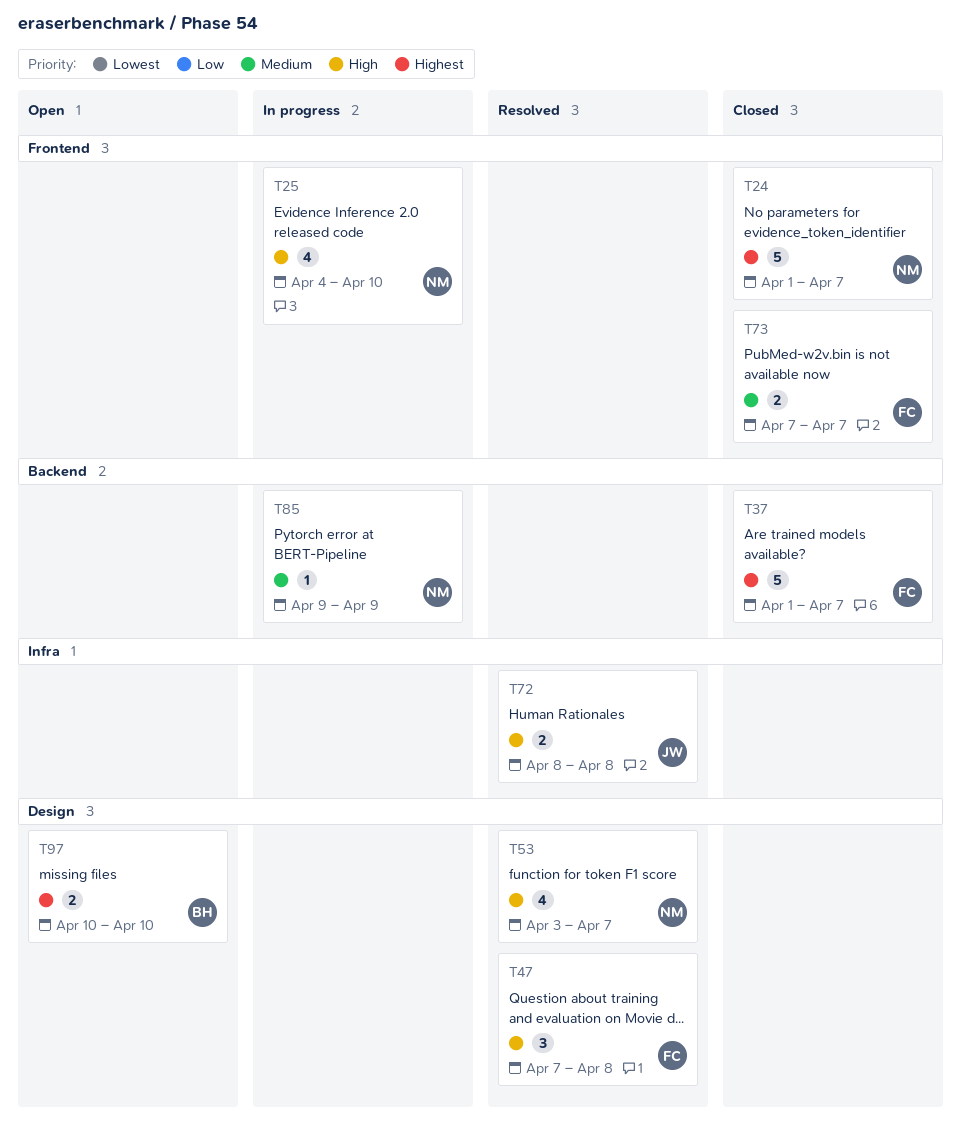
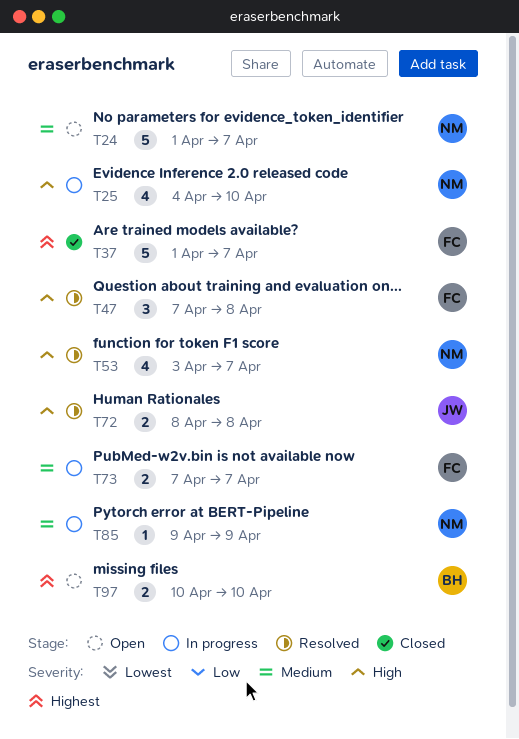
T24, status: Closed -> Open
T24, priority: Highest -> Medium
T73, status: Closed -> In progress

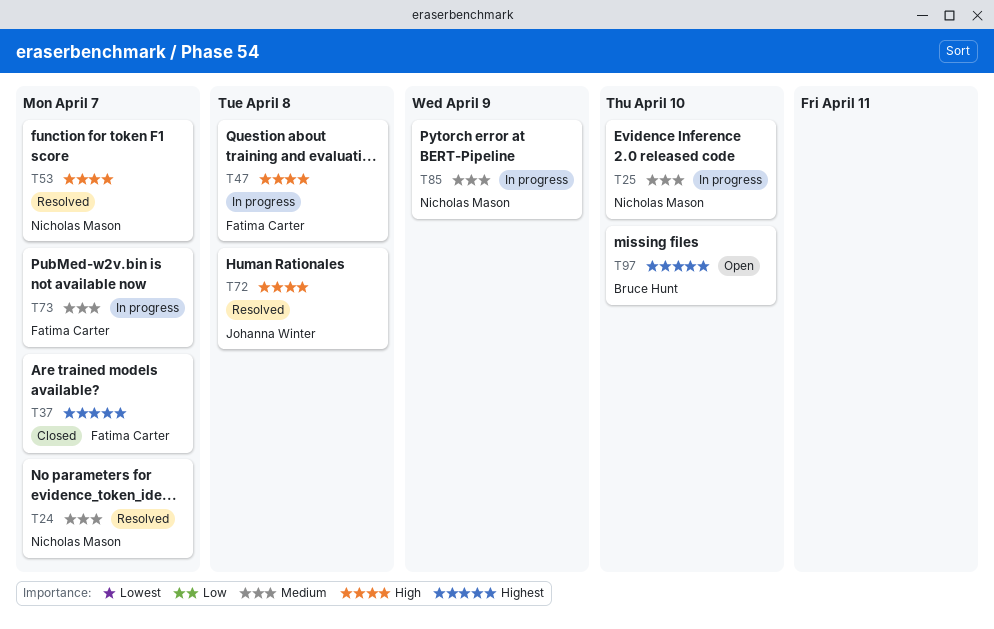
T24, status: Open -> Resolved
T25, priority: High -> Medium
T47, status: Resolved -> In progress

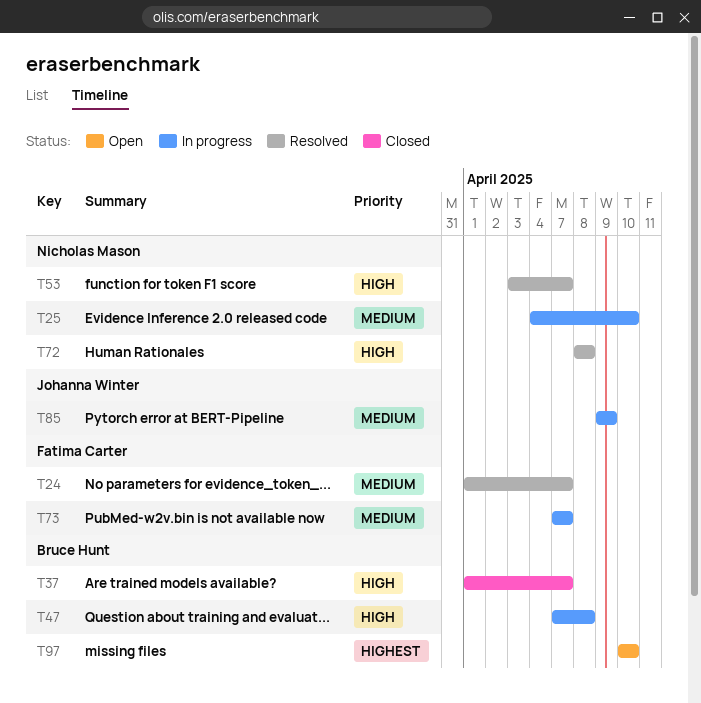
T24, owner: Nicholas Mason -> Fatima Carter
T37, owner: Fatima Carter -> Bruce Hunt
T37, priority: Highest -> High
T47, owner: Fatima Carter -> Bruce Hunt
T72, owner: Johanna Winter -> Nicholas Mason
T85, owner: Nicholas Mason -> Johanna Winter

